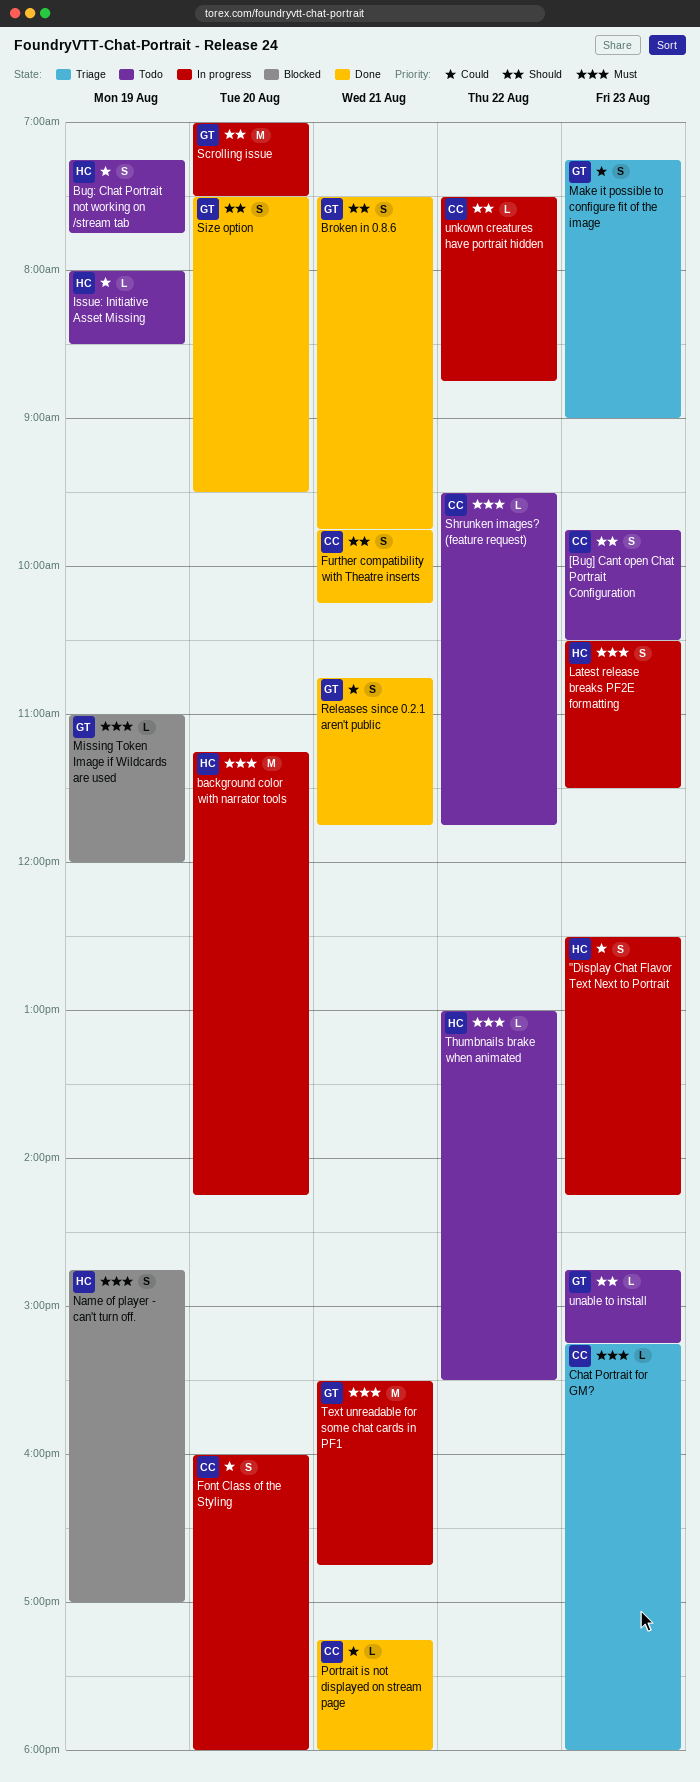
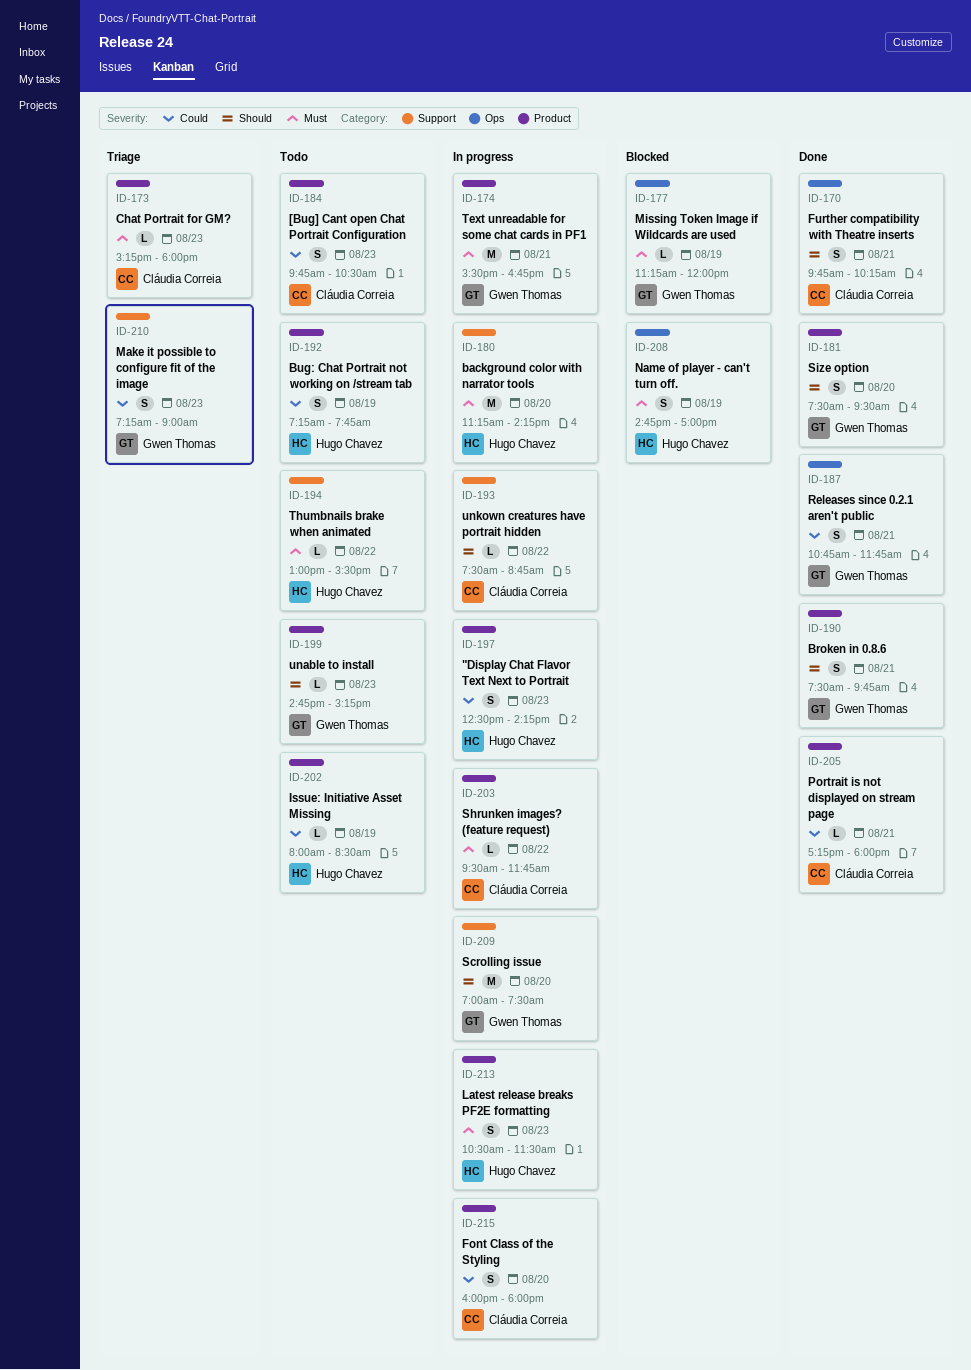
[Bug] Cant open Chat Portrait Configuration, priority: Should -> Could
Missing Token Image if Wildcards are used, begins: 11:00 -> 11:15
Shrunken images? (feature request), status: Todo -> In progress

